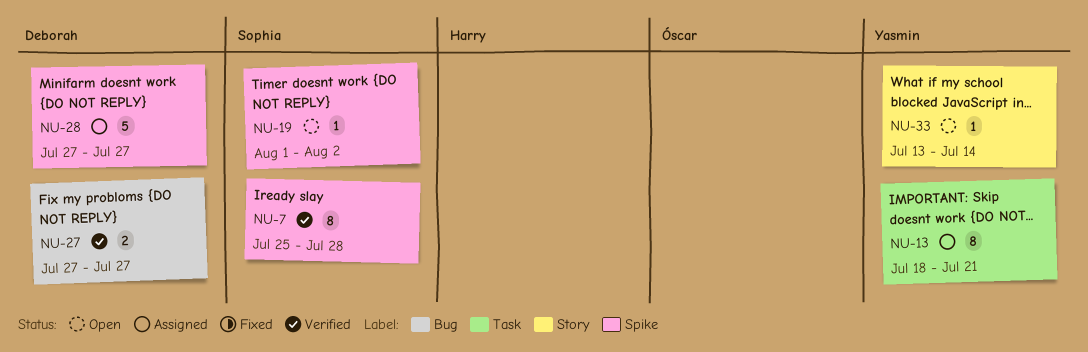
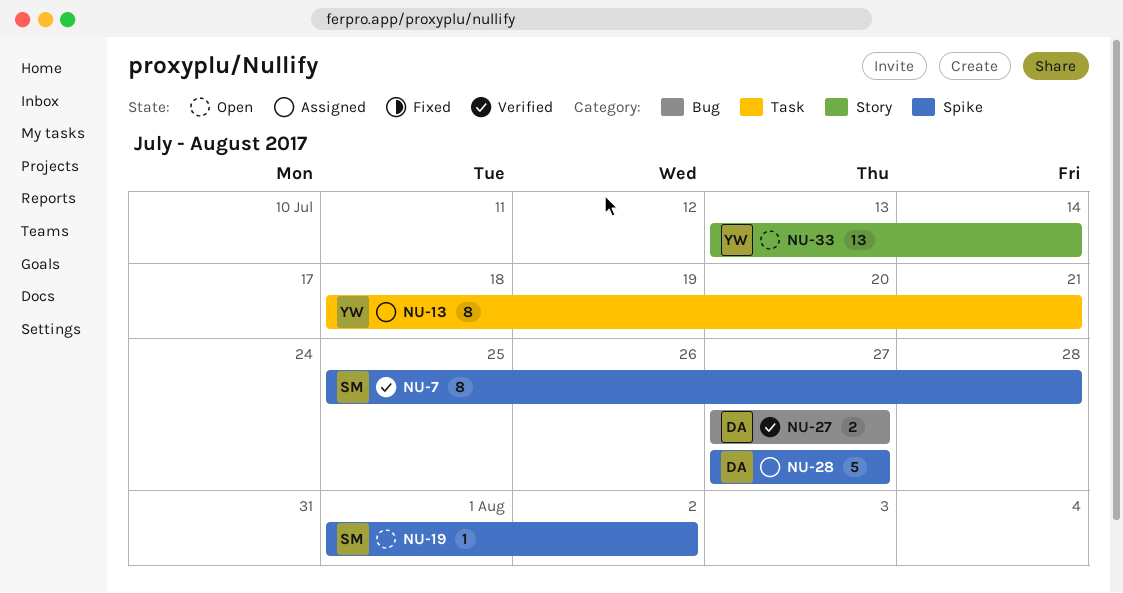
NU-33, estimate: 1 -> 13

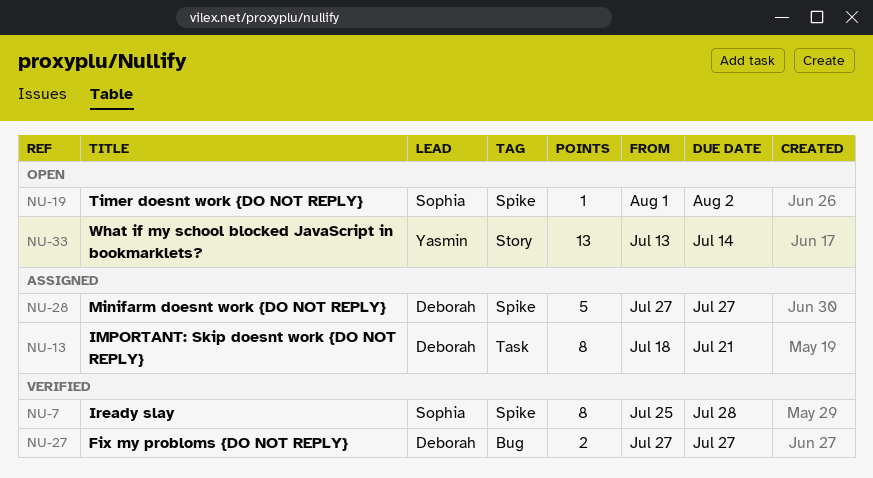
NU-13, owner: Yasmin -> Deborah

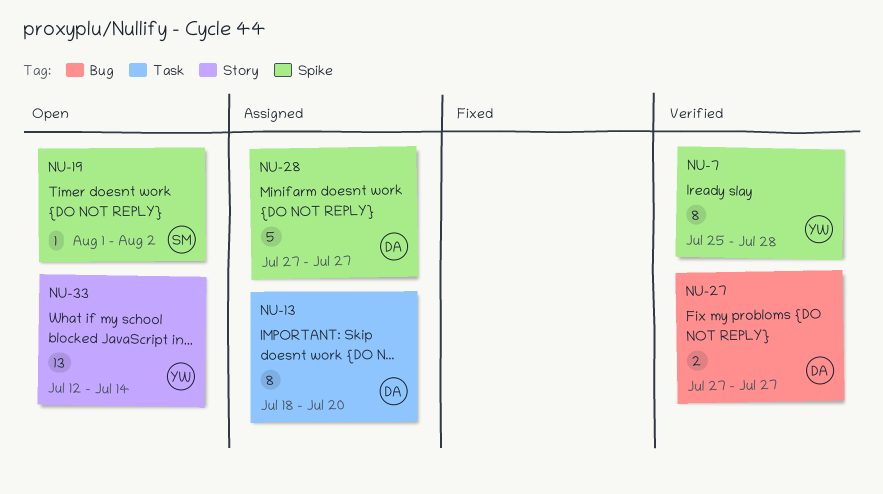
NU-7, owner: Sophia -> Yasmin
NU-13, due: Jul 21 -> Jul 20
NU-33, start: Jul 13 -> Jul 12

